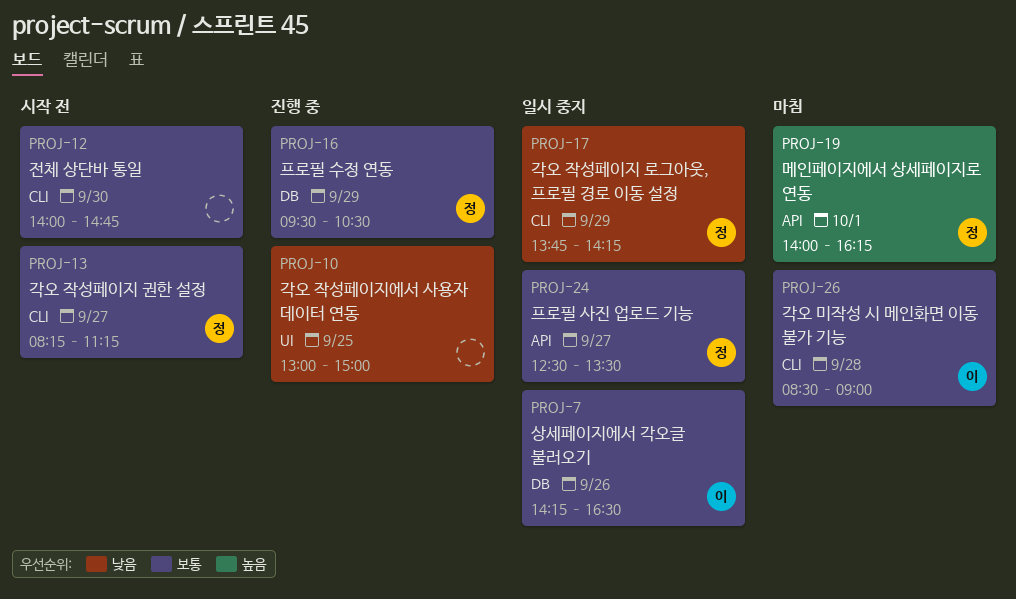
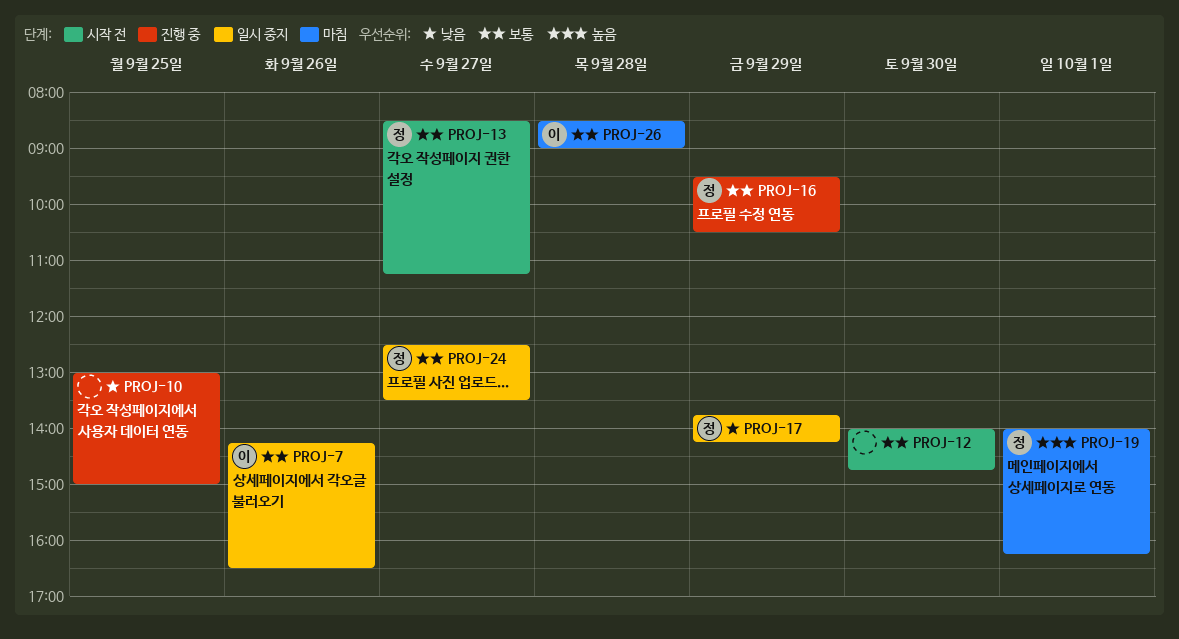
PROJ-13, begins: 08:15 -> 08:30

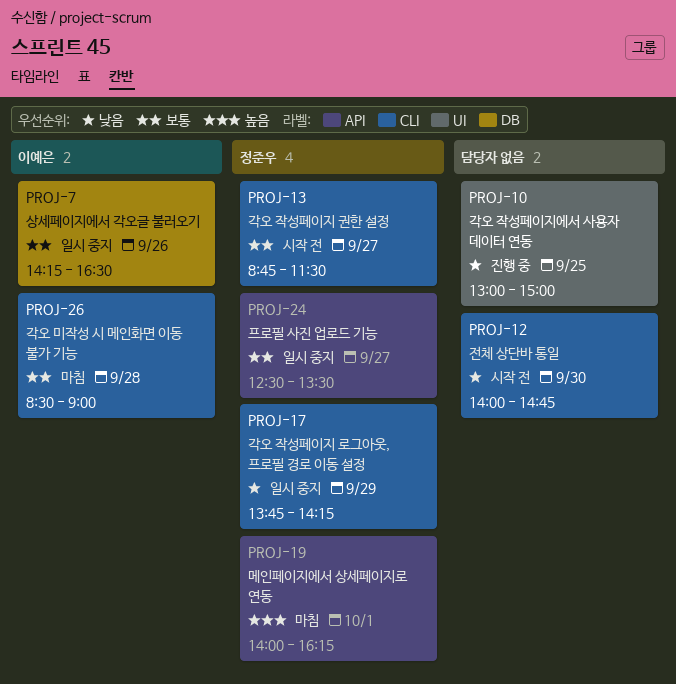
PROJ-12, priority: 보통 -> 낮음
PROJ-13, begins: 08:30 -> 08:45
PROJ-13, ends: 11:15 -> 11:30
PROJ-16: present -> none

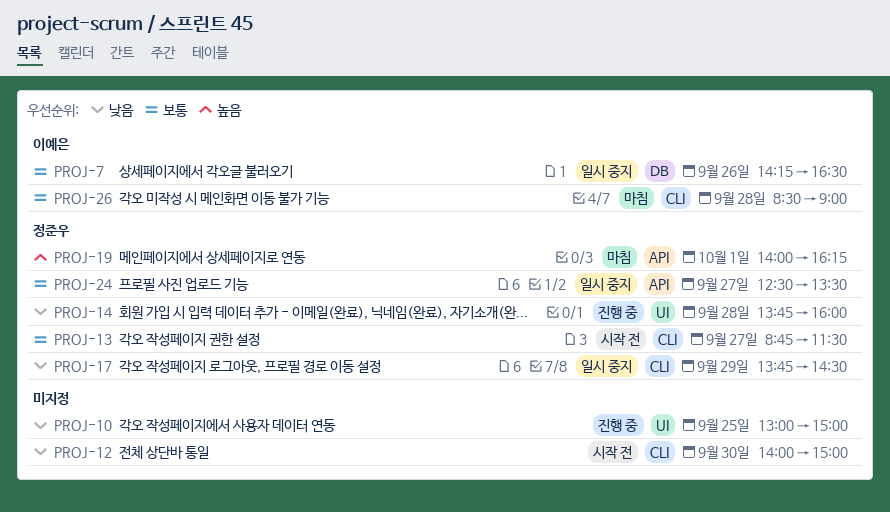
PROJ-12, ends: 14:45 -> 15:00
PROJ-14: none -> present
PROJ-17, ends: 14:15 -> 14:30

